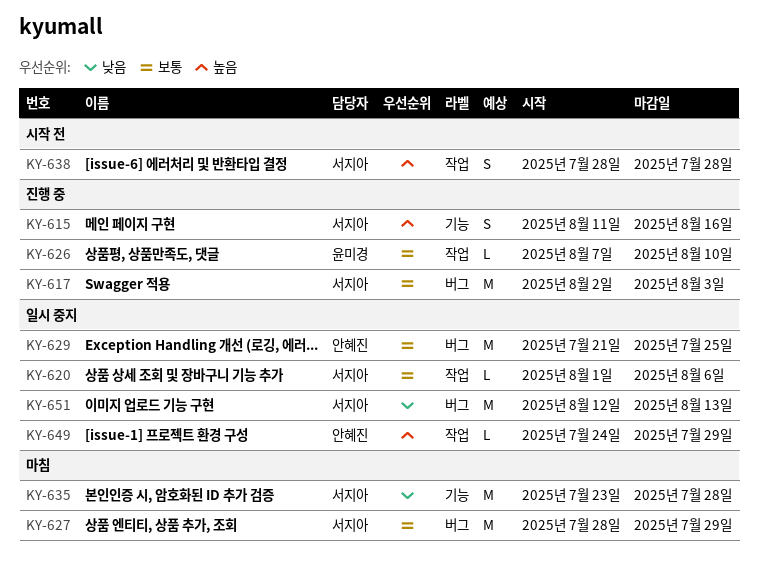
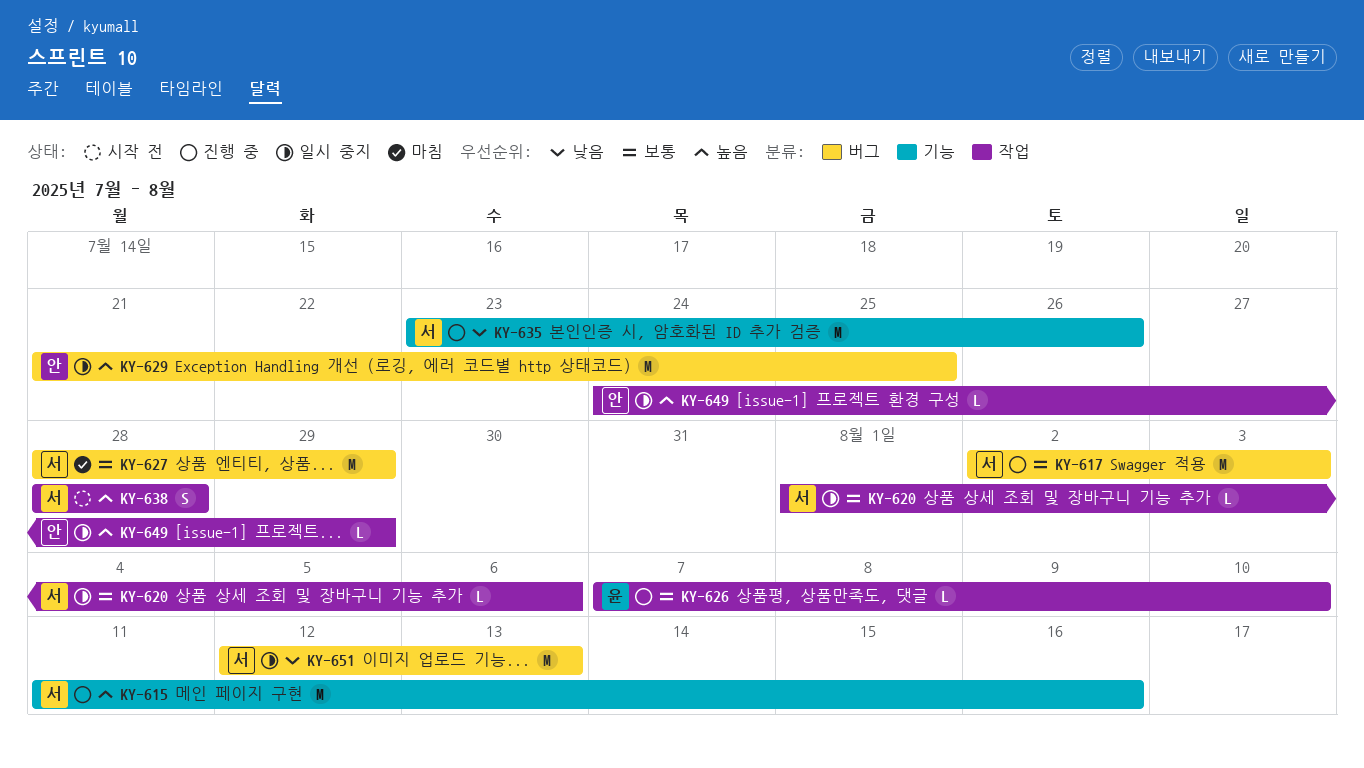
KY-615, estimate: S -> M
KY-629, priority: 보통 -> 높음
KY-635, status: 마침 -> 진행 중
KY-635, due: Jul 28 -> Jul 26

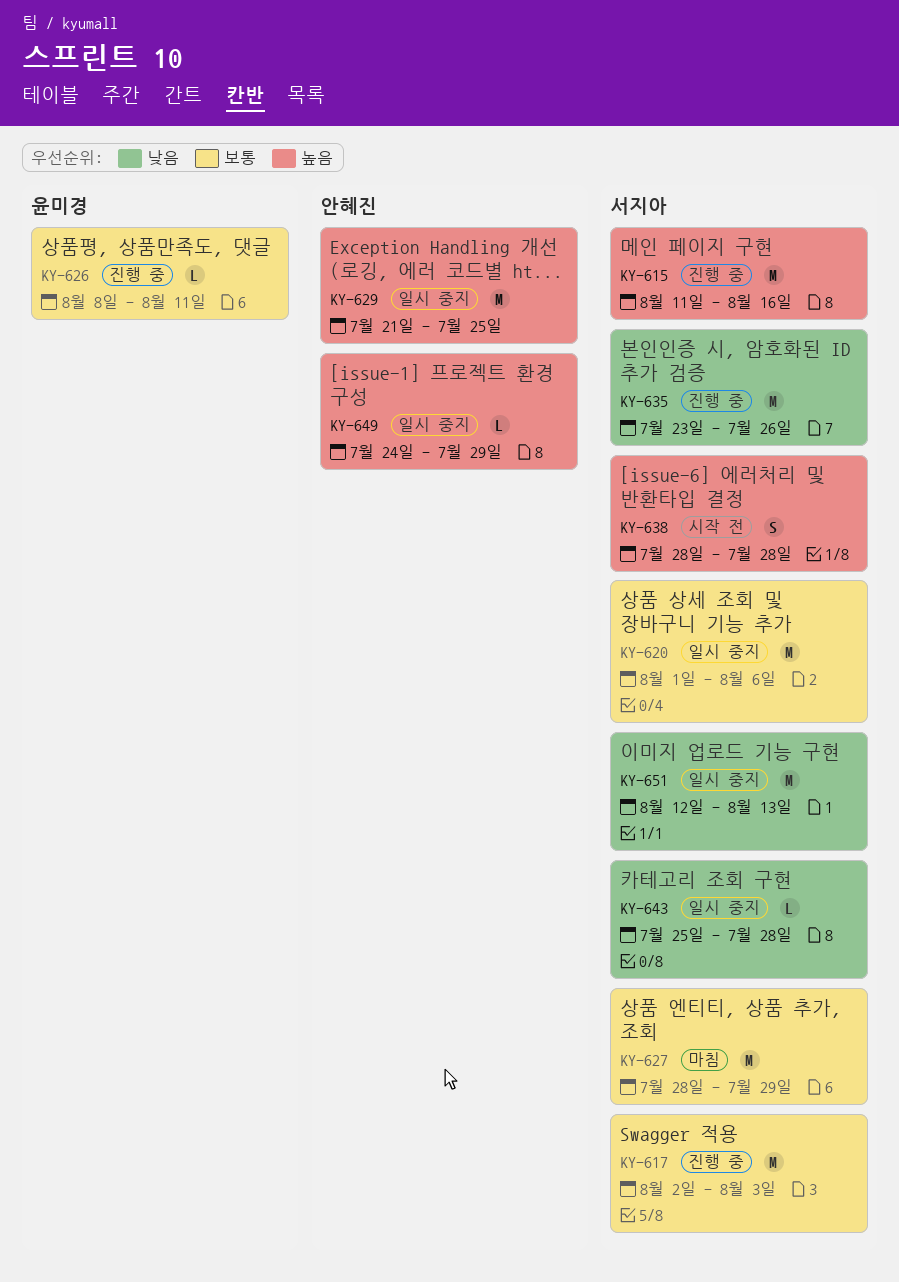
KY-620, estimate: L -> M
KY-626, start: Aug 7 -> Aug 8
KY-626, due: Aug 10 -> Aug 11
KY-643: none -> present

